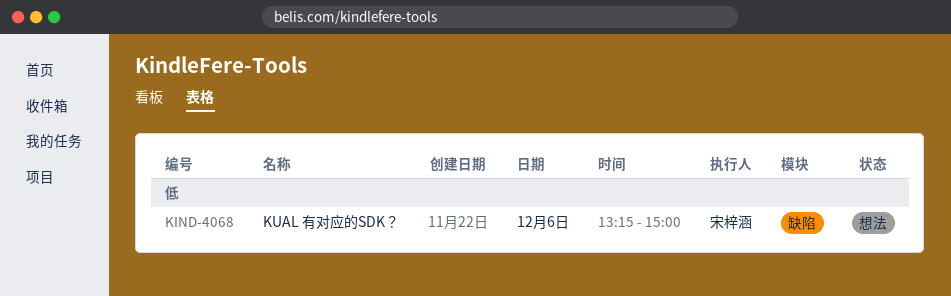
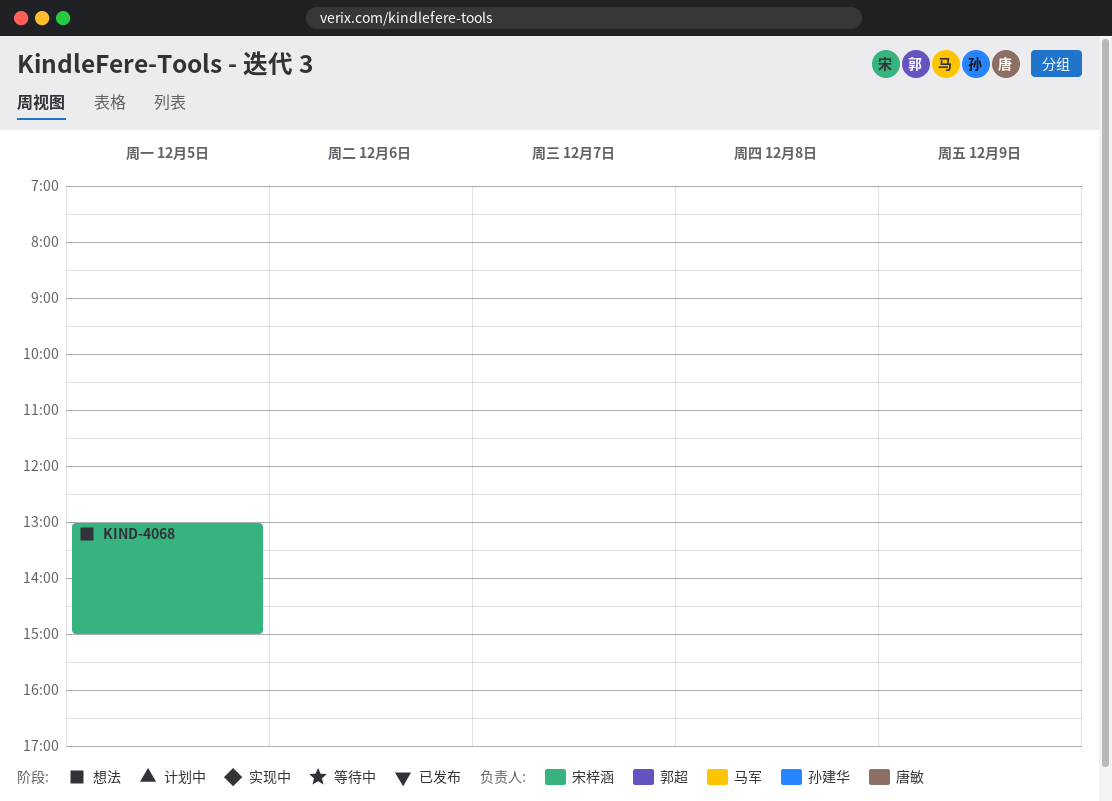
KIND-4068, day: Dec 6 -> Dec 5
KIND-4068, begins: 13:15 -> 13:00

